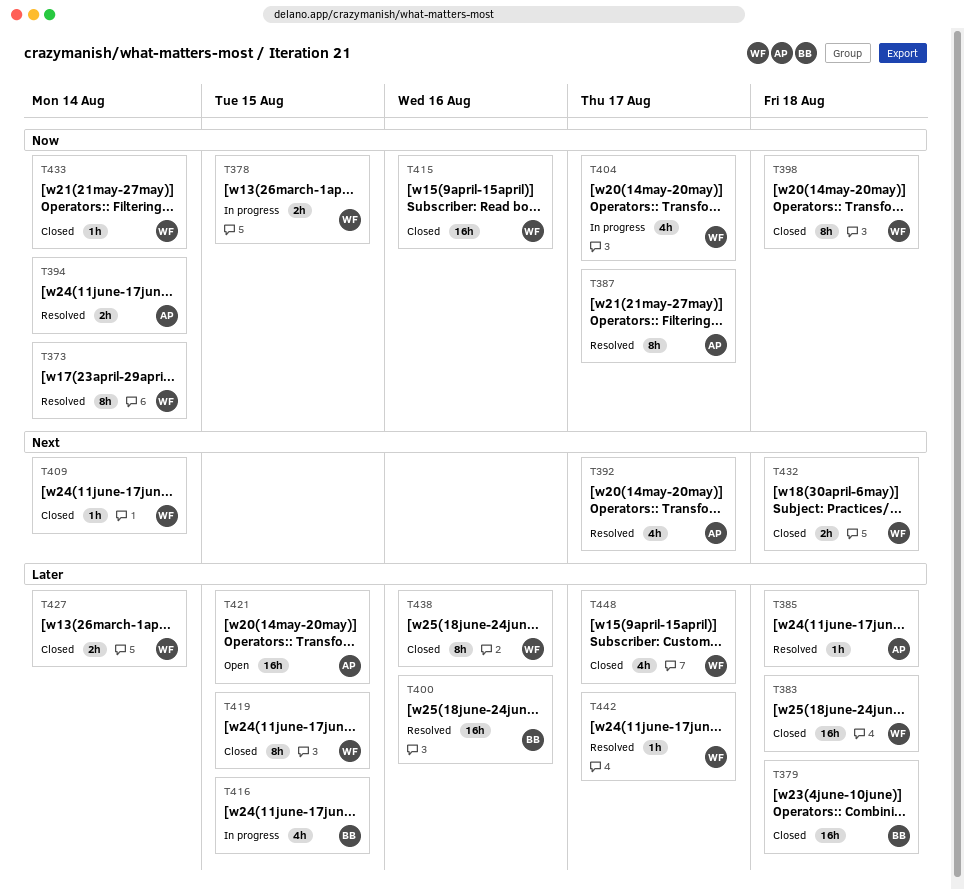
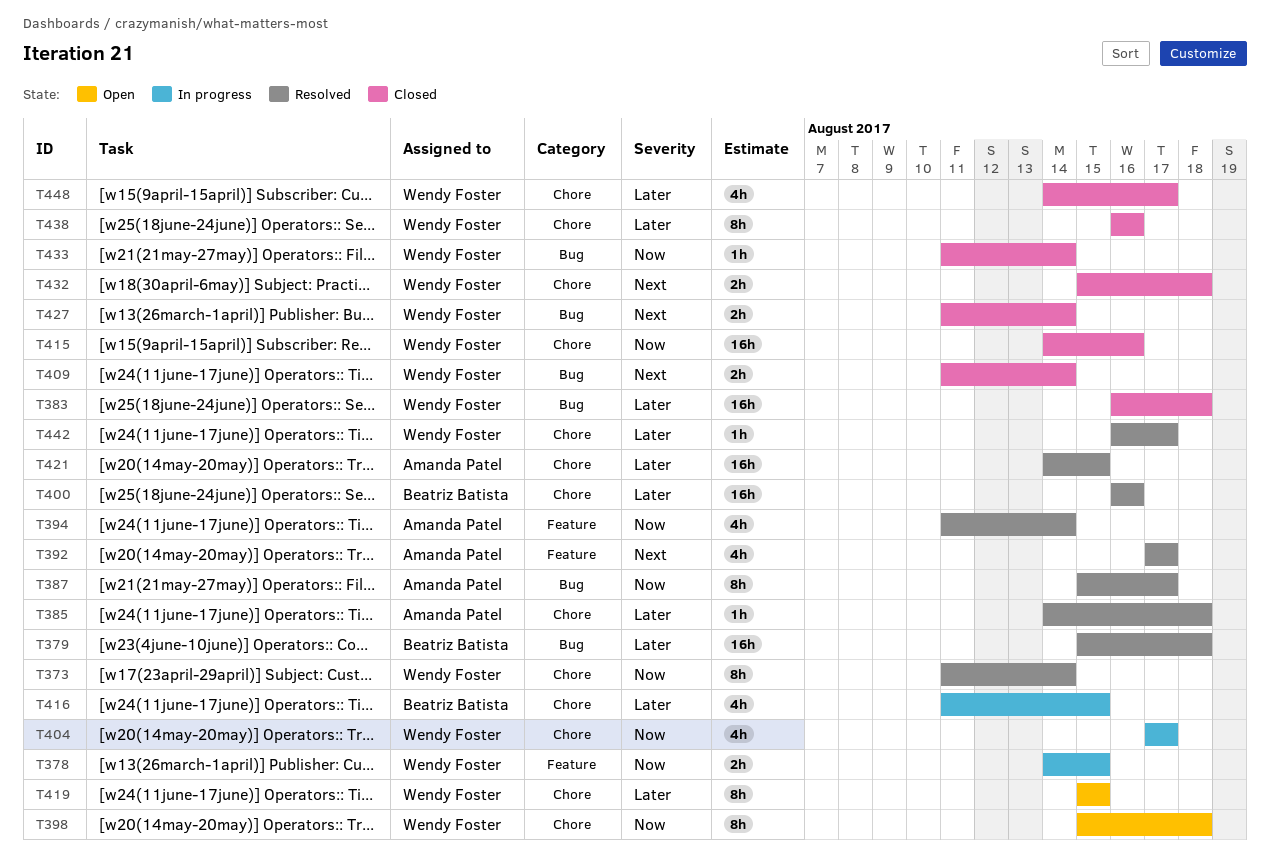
T379, status: Closed -> Resolved
T394, estimate: 2h -> 4h
T398, status: Closed -> Open
T409, estimate: 1h -> 2h
T419, status: Closed -> Open
T421, status: Open -> Resolved
T427, priority: Later -> Next

